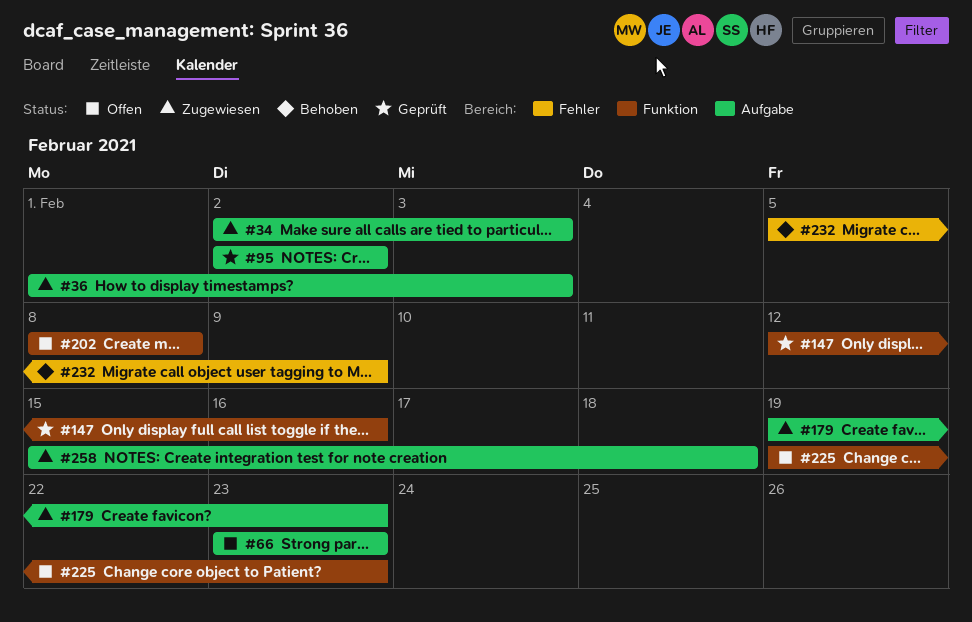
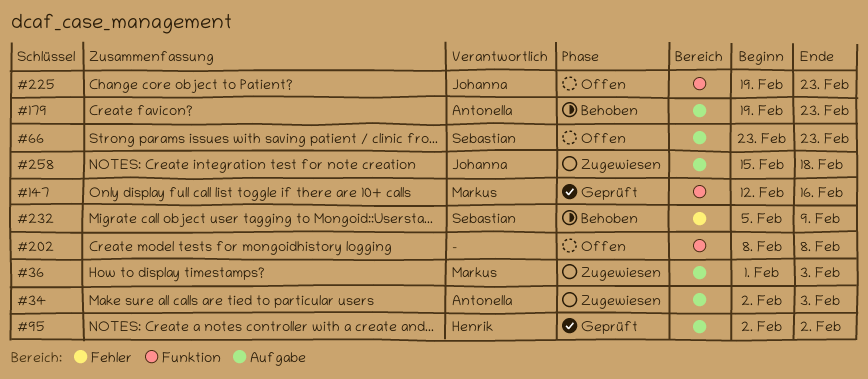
#179, status: Zugewiesen -> Behoben

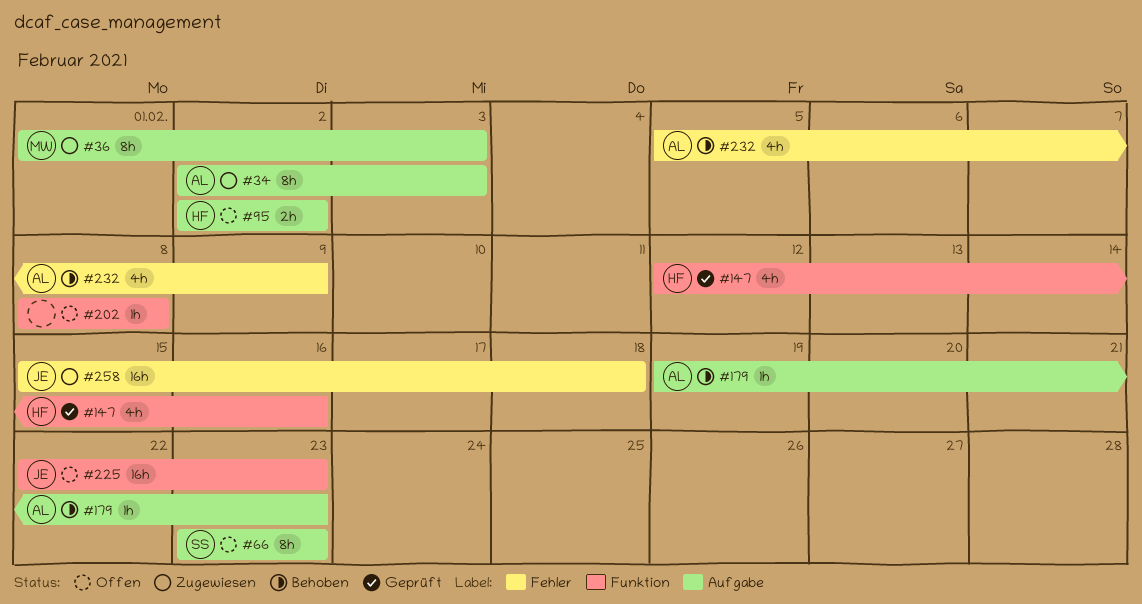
#95, status: Geprüft -> Offen
#147, owner: Markus -> Henrik
#225, start: Feb 19 -> Feb 22
#232, owner: Sebastian -> Antonella
#258, label: Aufgabe -> Fehler

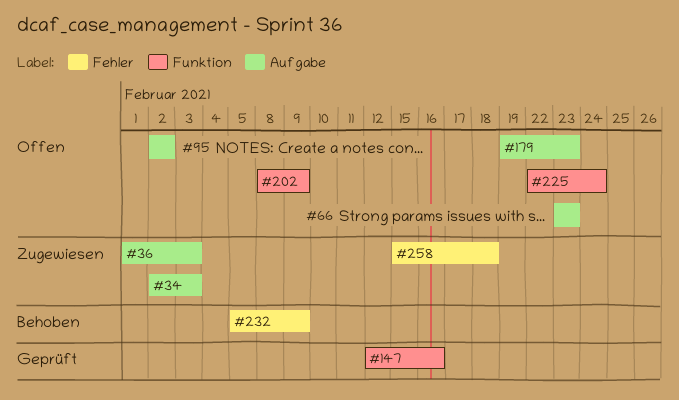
#179, status: Behoben -> Offen
#202, due: Feb 8 -> Feb 9
#225, due: Feb 23 -> Feb 24

